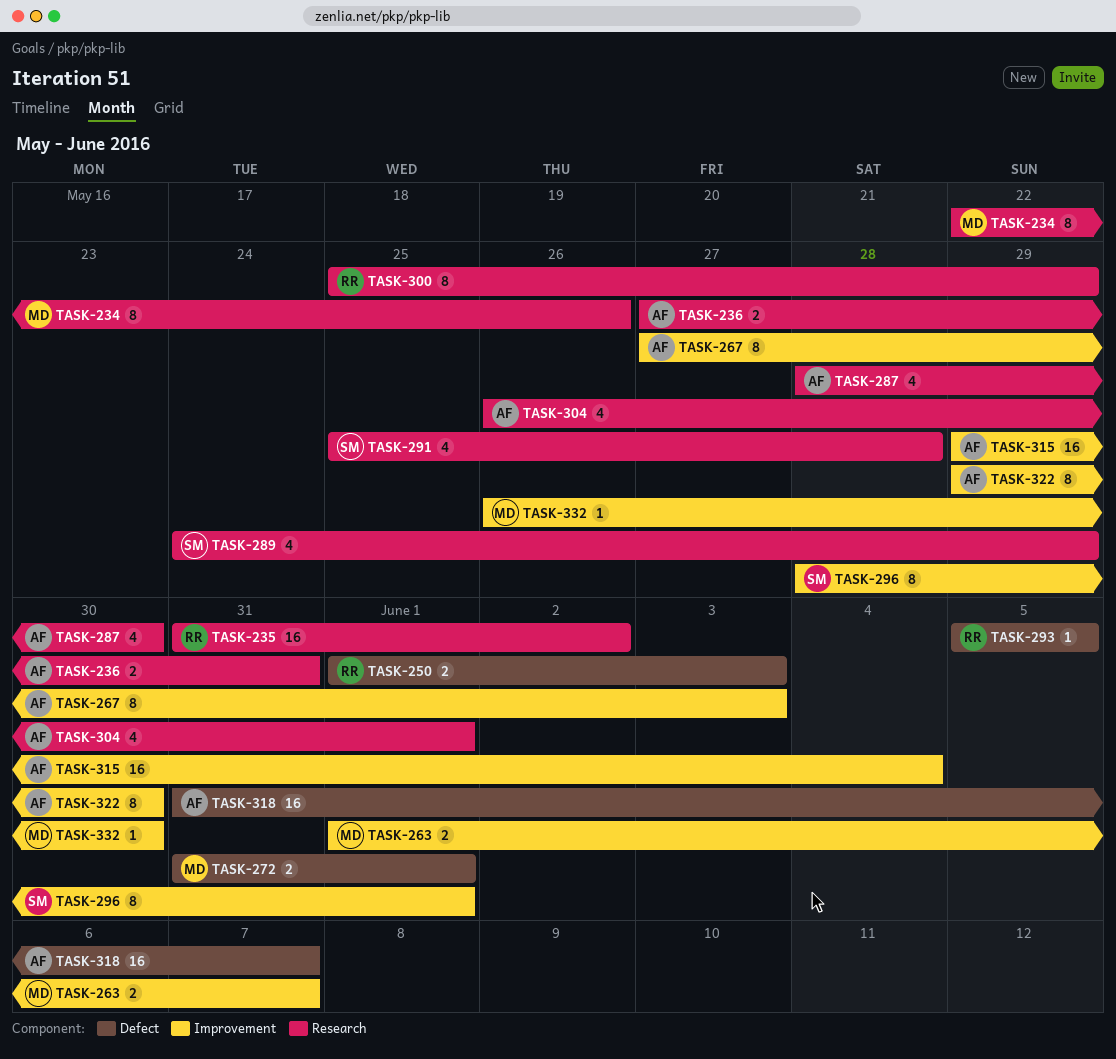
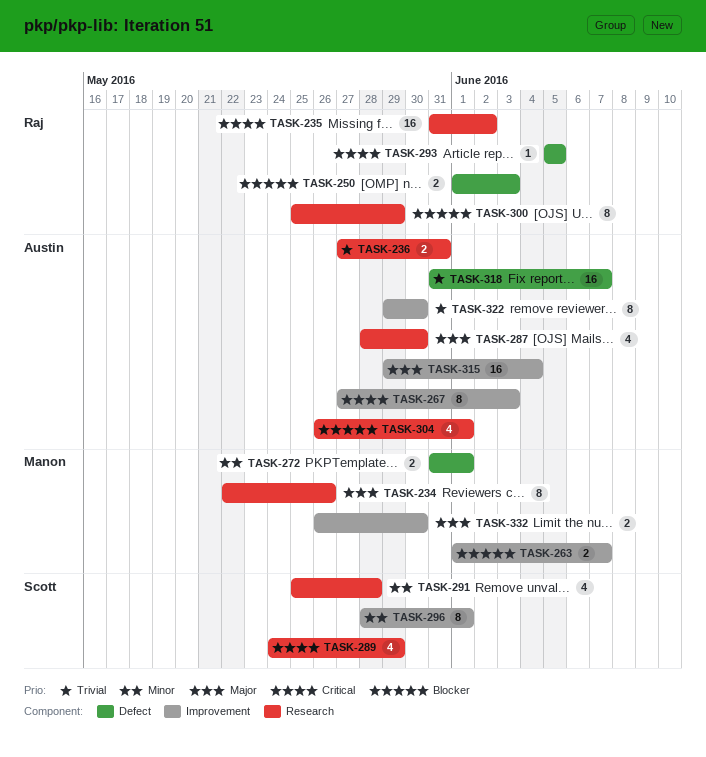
TASK-332, estimate: 1 -> 2

